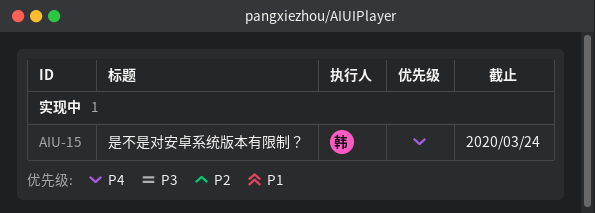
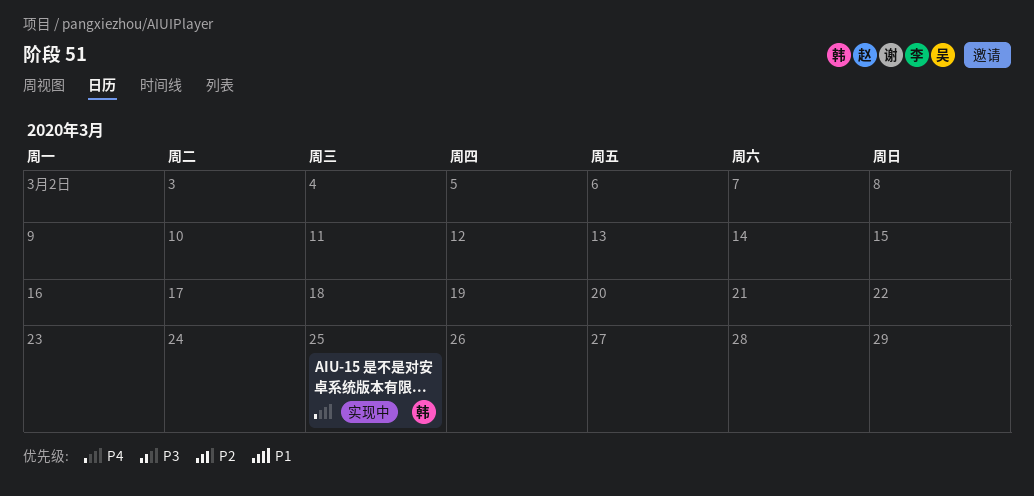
AIU-15, due: Mar 24 -> Mar 25

